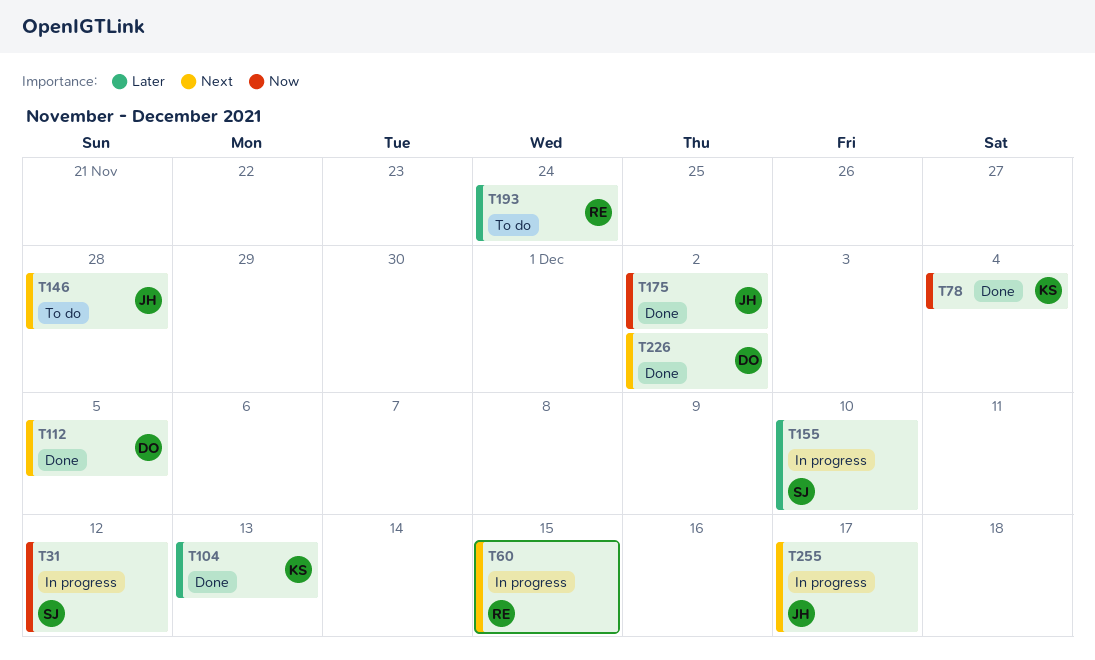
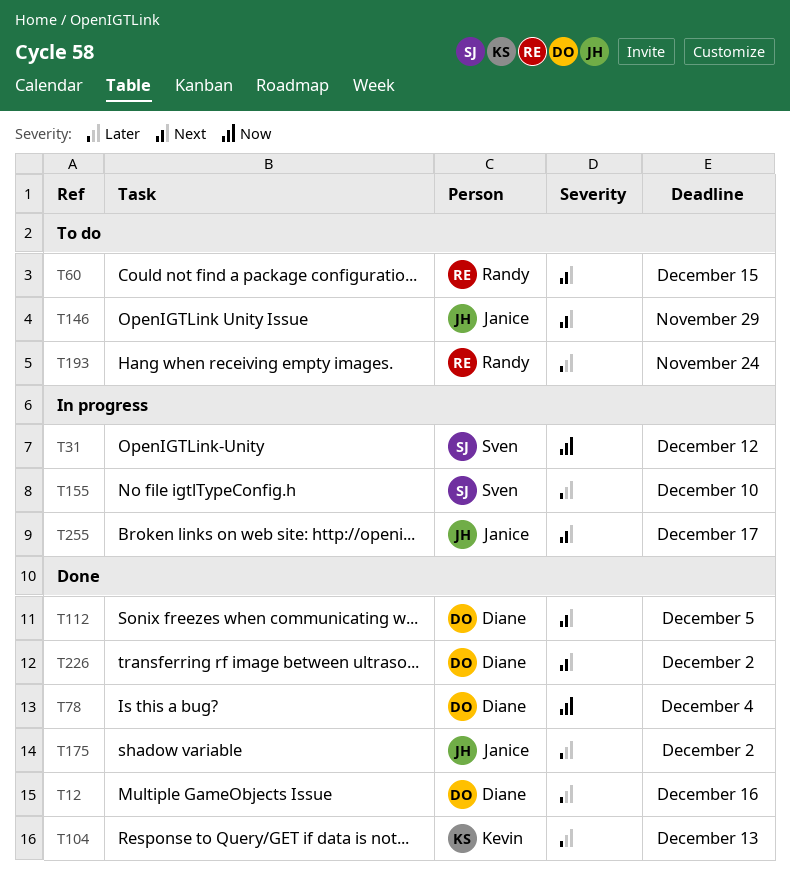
T12: none -> present
T60, status: In progress -> To do
T78, owner: Kevin -> Diane
T146, due: Nov 28 -> Nov 29
T175, priority: Now -> Later

